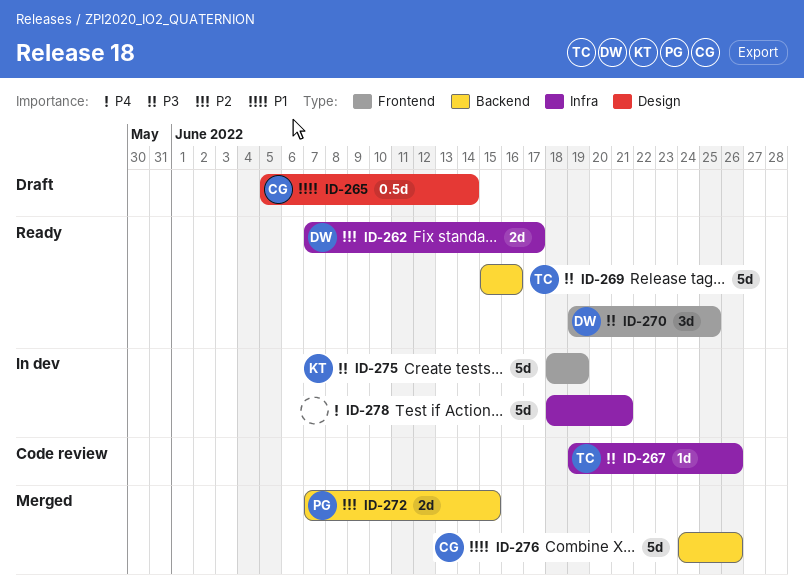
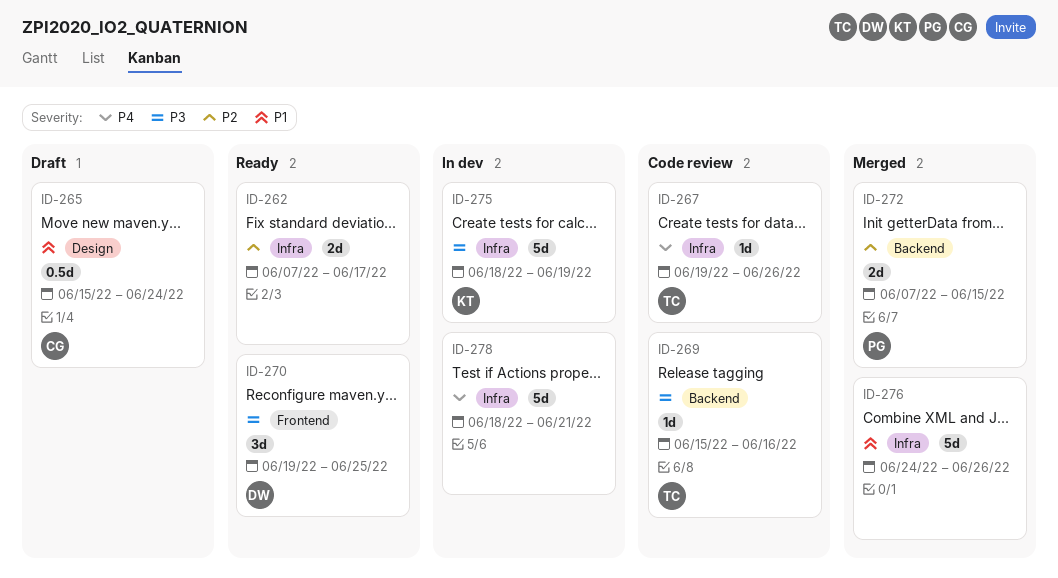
ID-262, owner: DW -> none
ID-265, start: Jun 5 -> Jun 15
ID-265, due: Jun 14 -> Jun 24
ID-267, priority: P3 -> P4
ID-269, status: Ready -> Code review
ID-269, estimate: 5d -> 1d
ID-275, label: Frontend -> Infra
ID-276, owner: CG -> none
ID-276, label: Backend -> Infra

